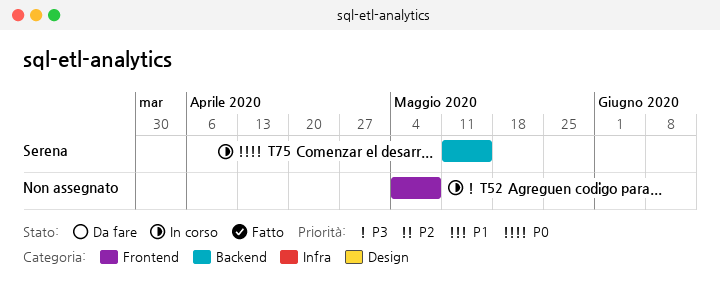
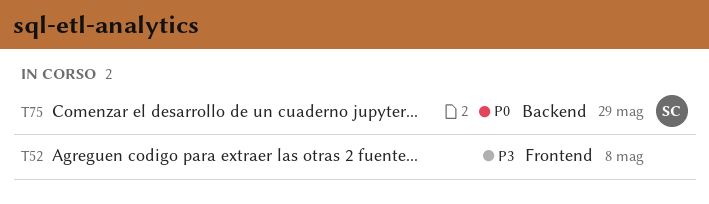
T75, due: May 15 -> May 29

